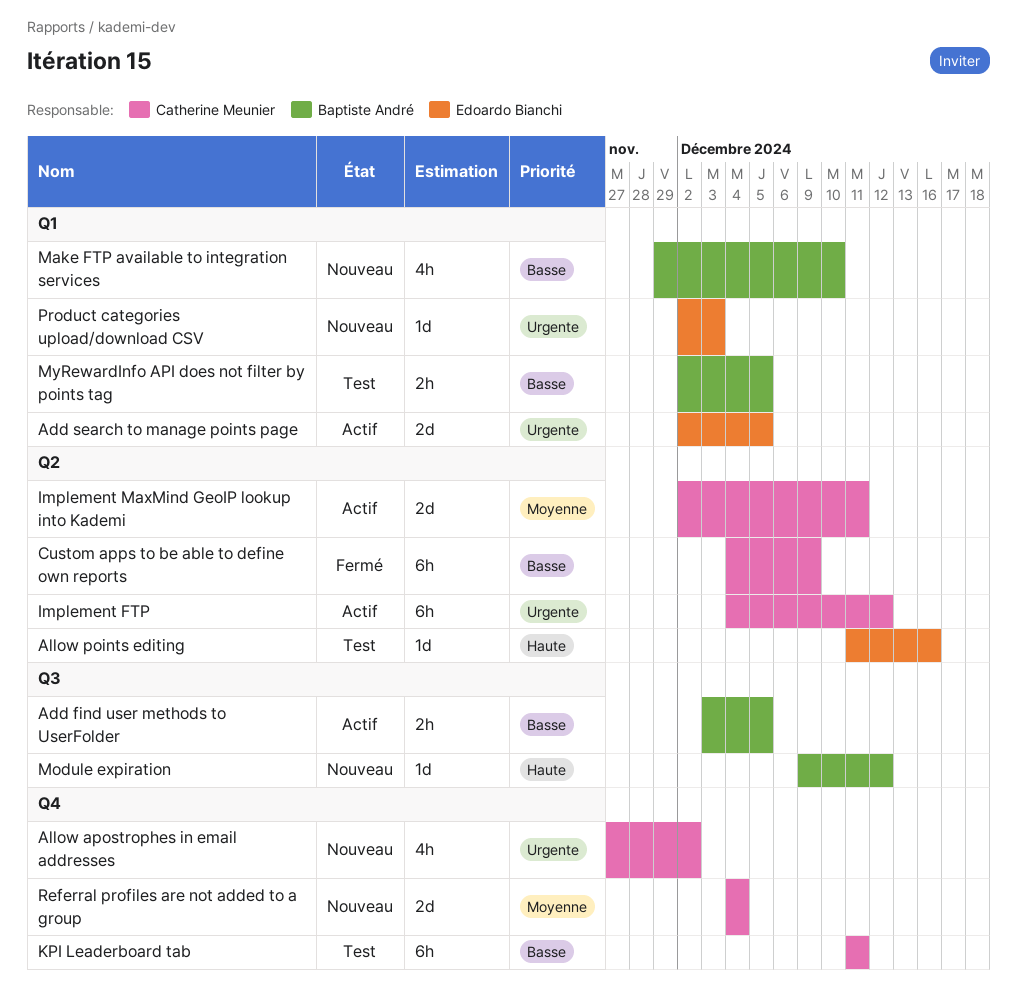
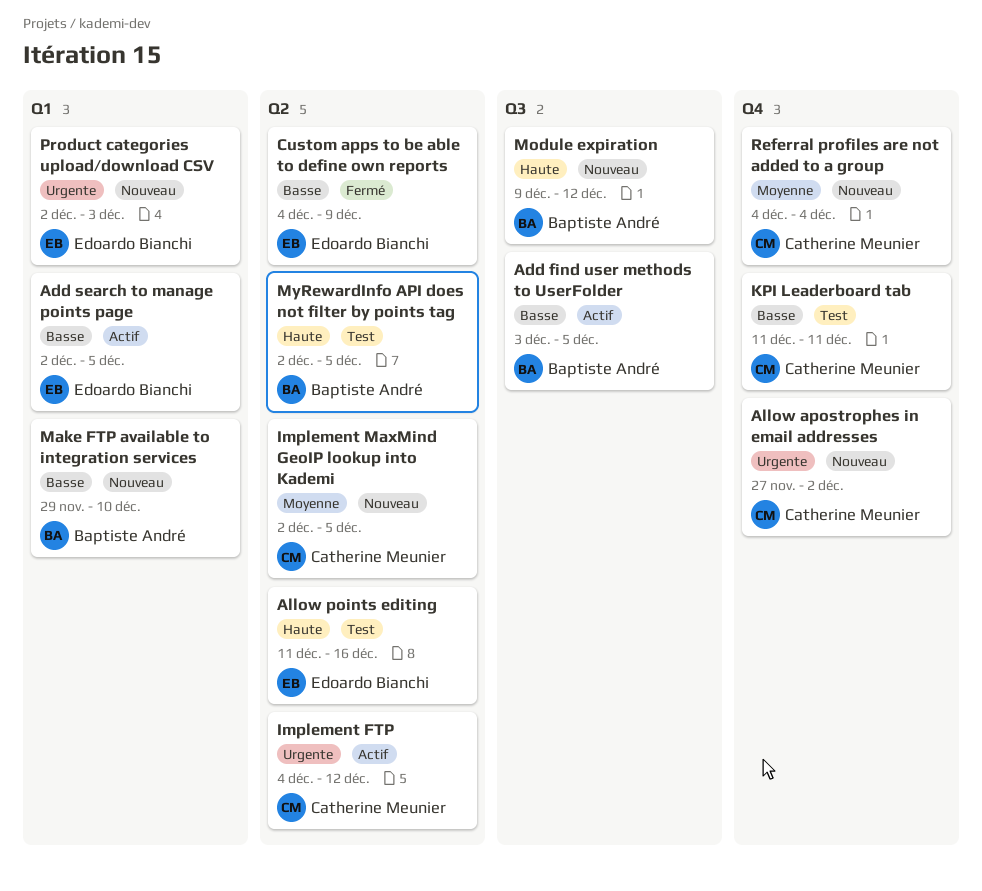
Add search to manage points page, priority: Urgente -> Basse
Custom apps to be able to define own reports, owner: Catherine Meunier -> Edoardo Bianchi
Implement MaxMind GeoIP lookup into Kademi, status: Actif -> Nouveau
Implement MaxMind GeoIP lookup into Kademi, due: Dec 11 -> Dec 5
MyRewardInfo API does not filter by points tag, priority: Basse -> Haute
MyRewardInfo API does not filter by points tag, label: Q1 -> Q2

